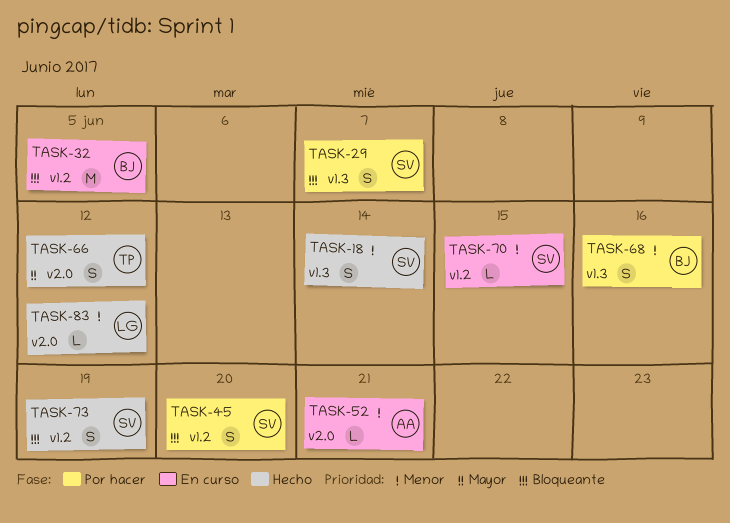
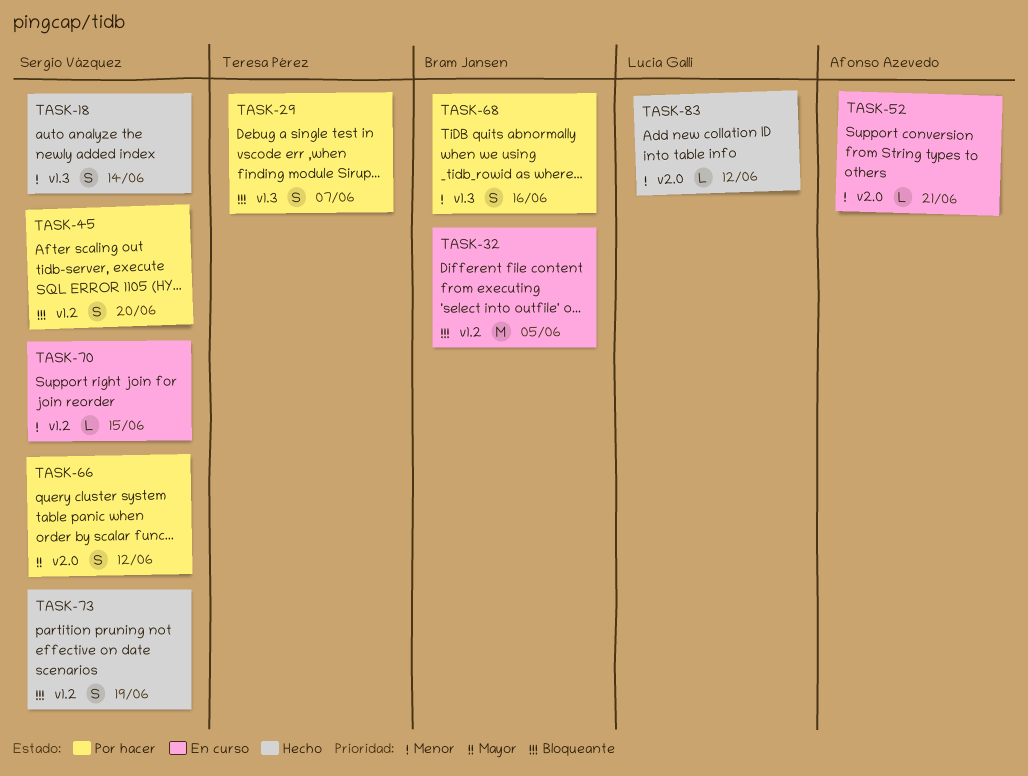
TASK-29, owner: Sergio Vázquez -> Teresa Pérez
TASK-66, status: Hecho -> Por hacer
TASK-66, owner: Teresa Pérez -> Sergio Vázquez

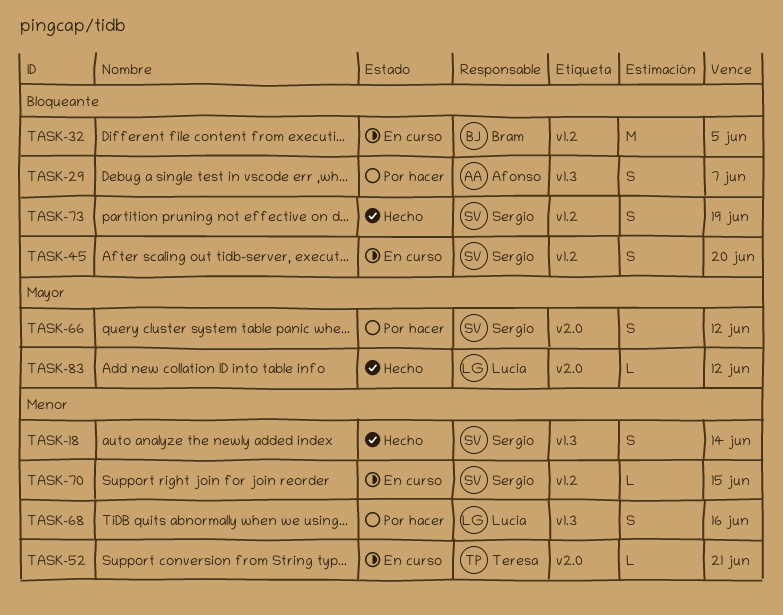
TASK-29, owner: Teresa Pérez -> Afonso Azevedo
TASK-45, status: Por hacer -> En curso
TASK-52, owner: Afonso Azevedo -> Teresa Pérez
TASK-68, owner: Bram Jansen -> Lucia Galli
TASK-83, priority: Menor -> Mayor

